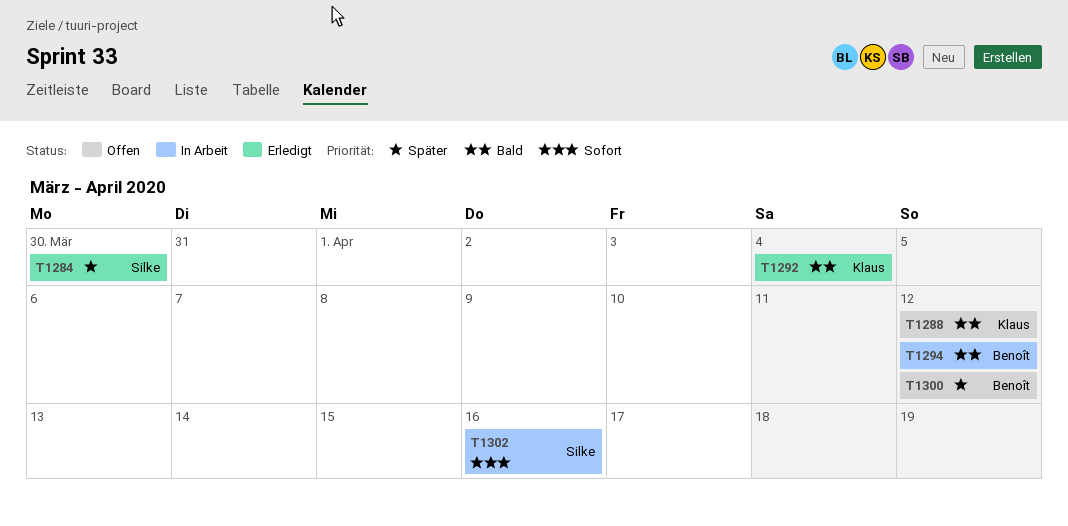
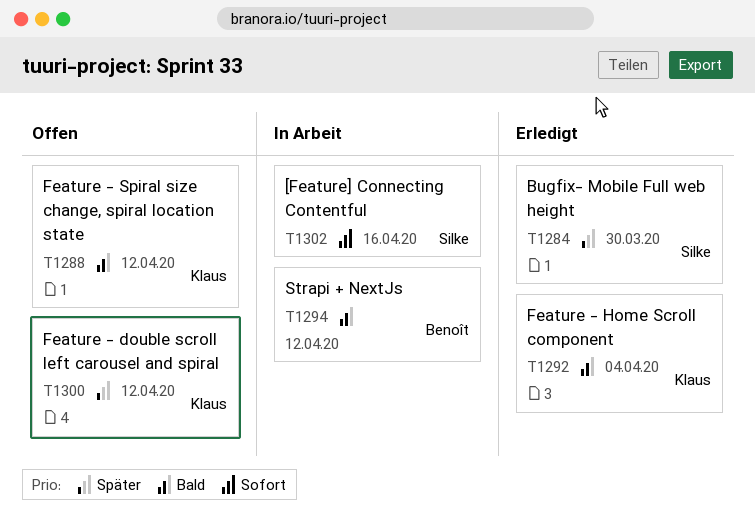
T1300, owner: Benoît -> Klaus

